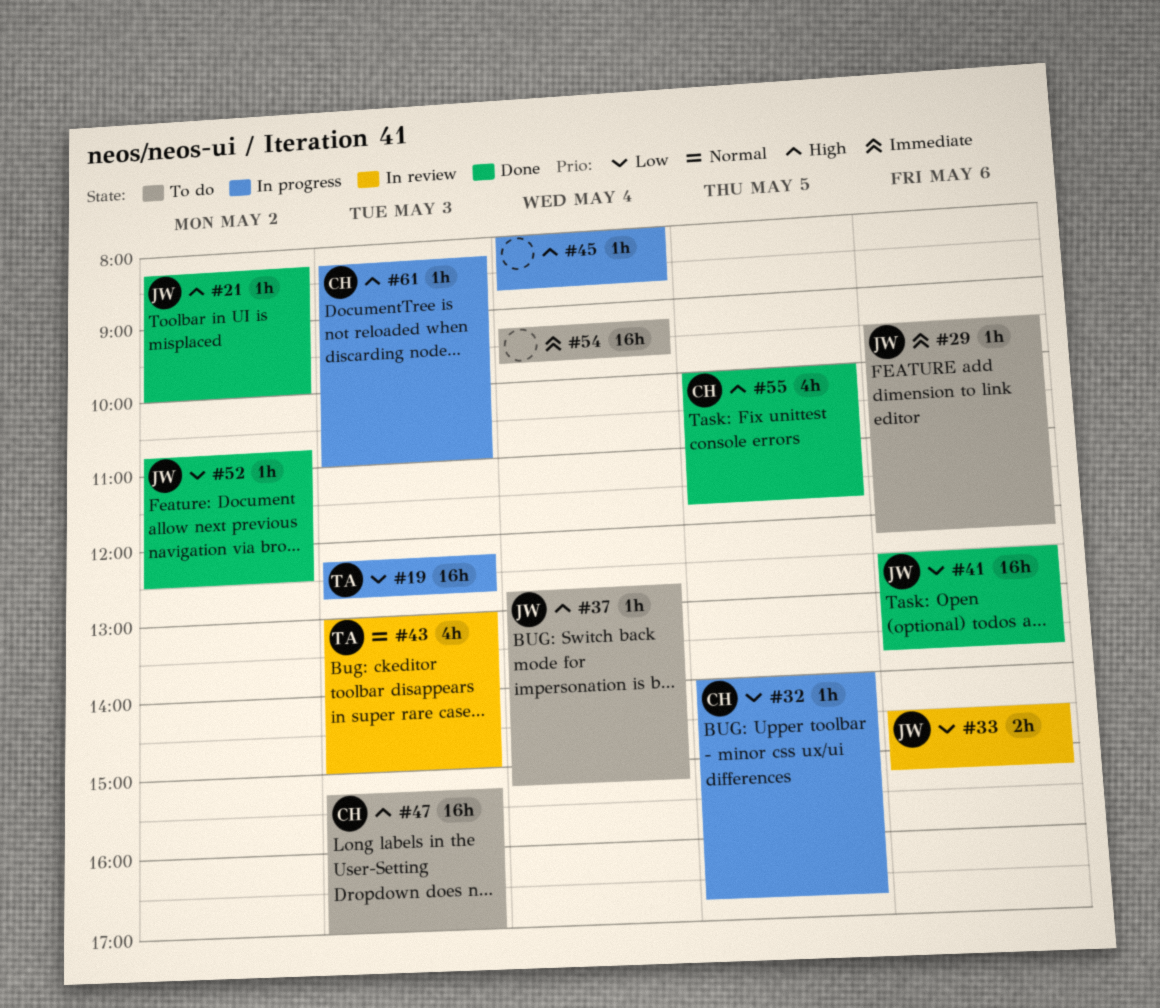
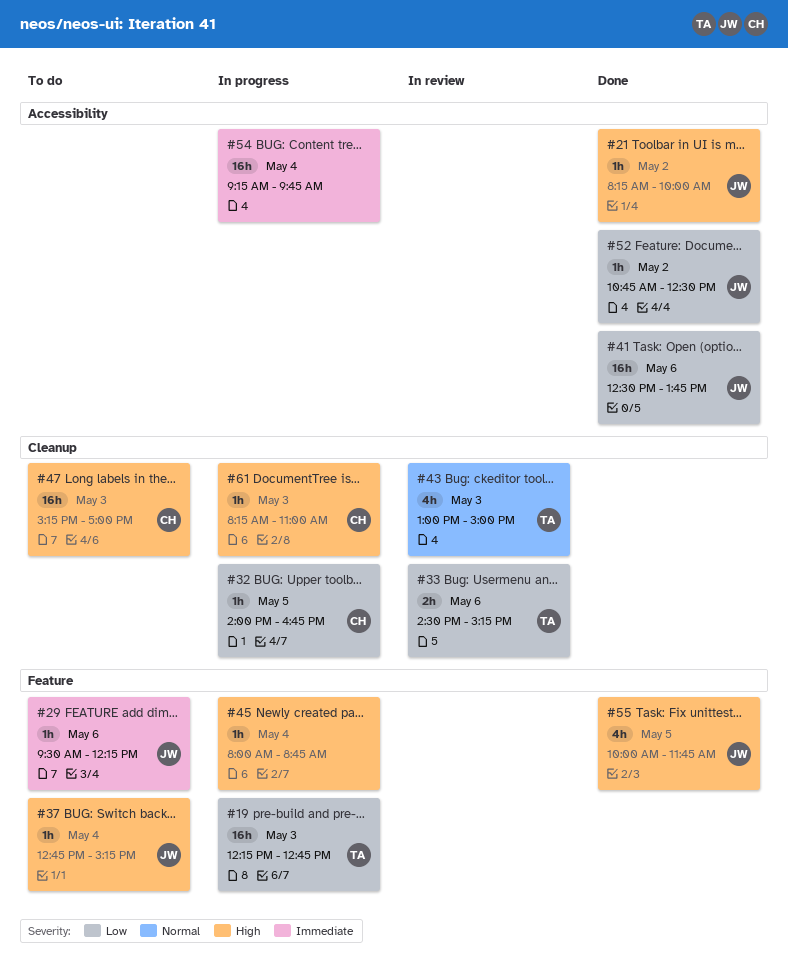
#33, owner: JW -> TA
#54, status: To do -> In progress
#55, owner: CH -> JW

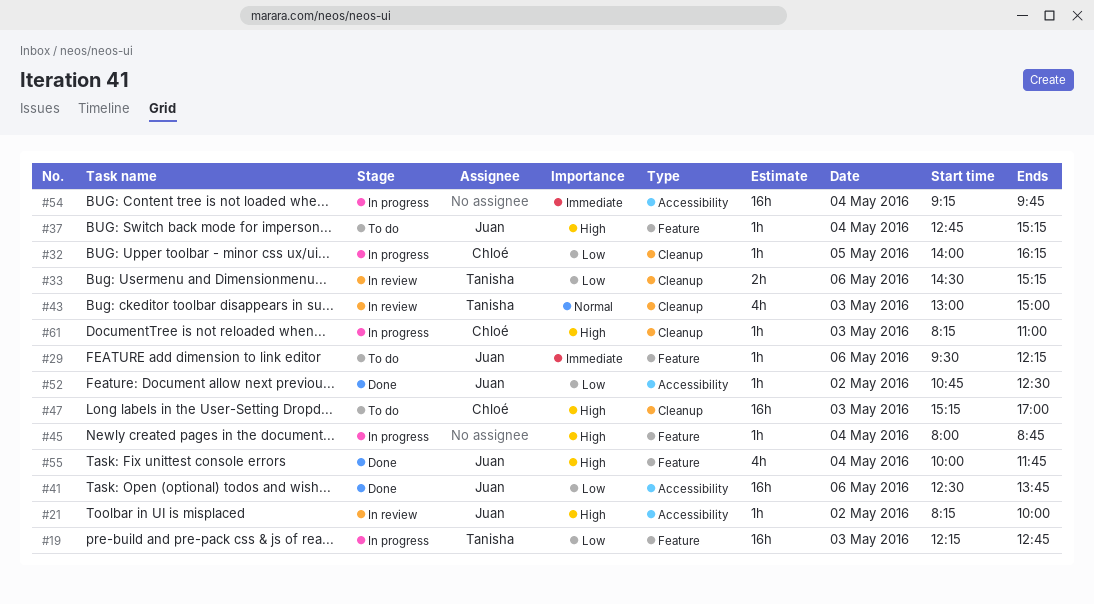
#21, status: Done -> In review
#32, ends: 16:45 -> 16:15
#55, day: May 5 -> May 4

